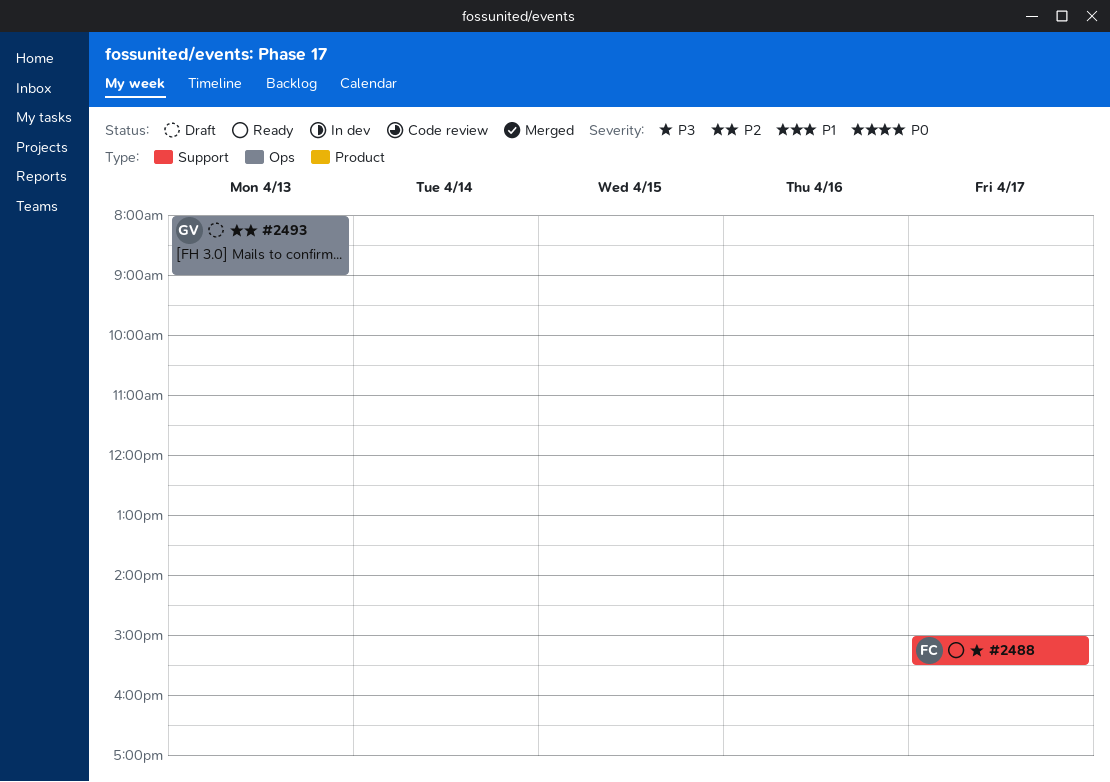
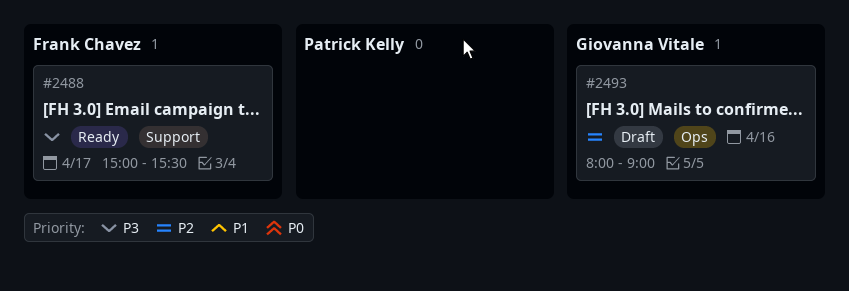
#2493, day: Apr 13 -> Apr 16

